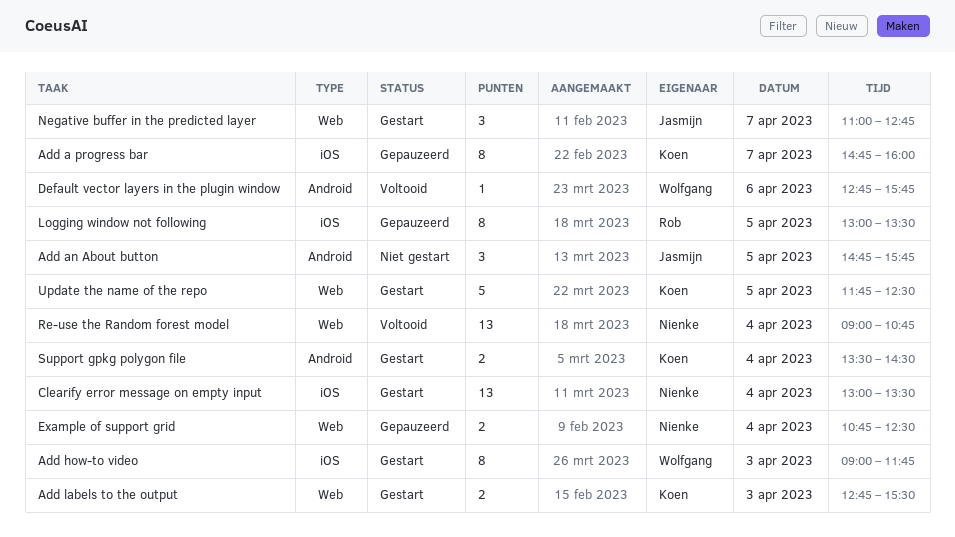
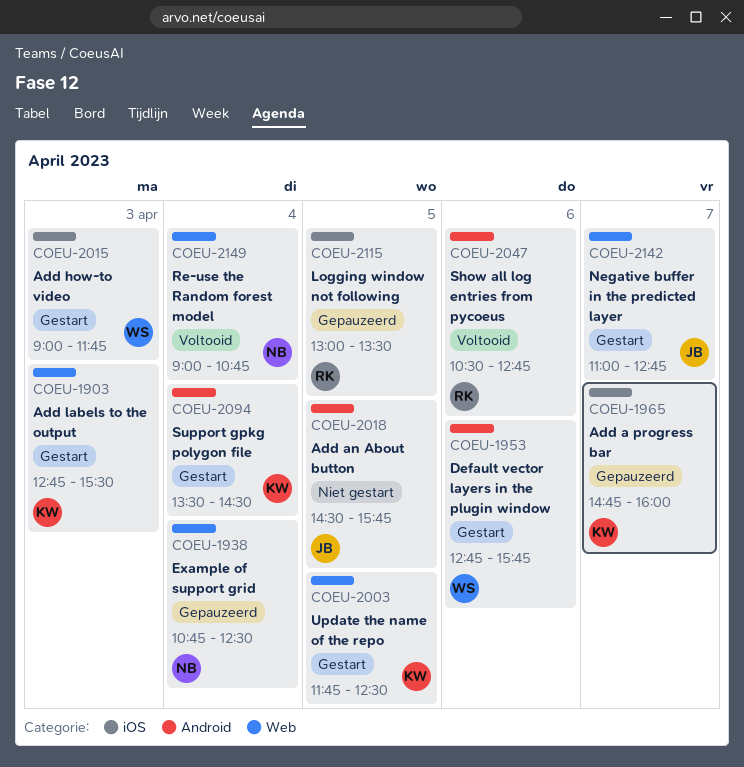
Add an About button, begins: 14:45 -> 14:30
Clearify error message on empty input: present -> none
Default vector layers in the plugin window, status: Voltooid -> Gestart
Show all log entries from pycoeus: none -> present

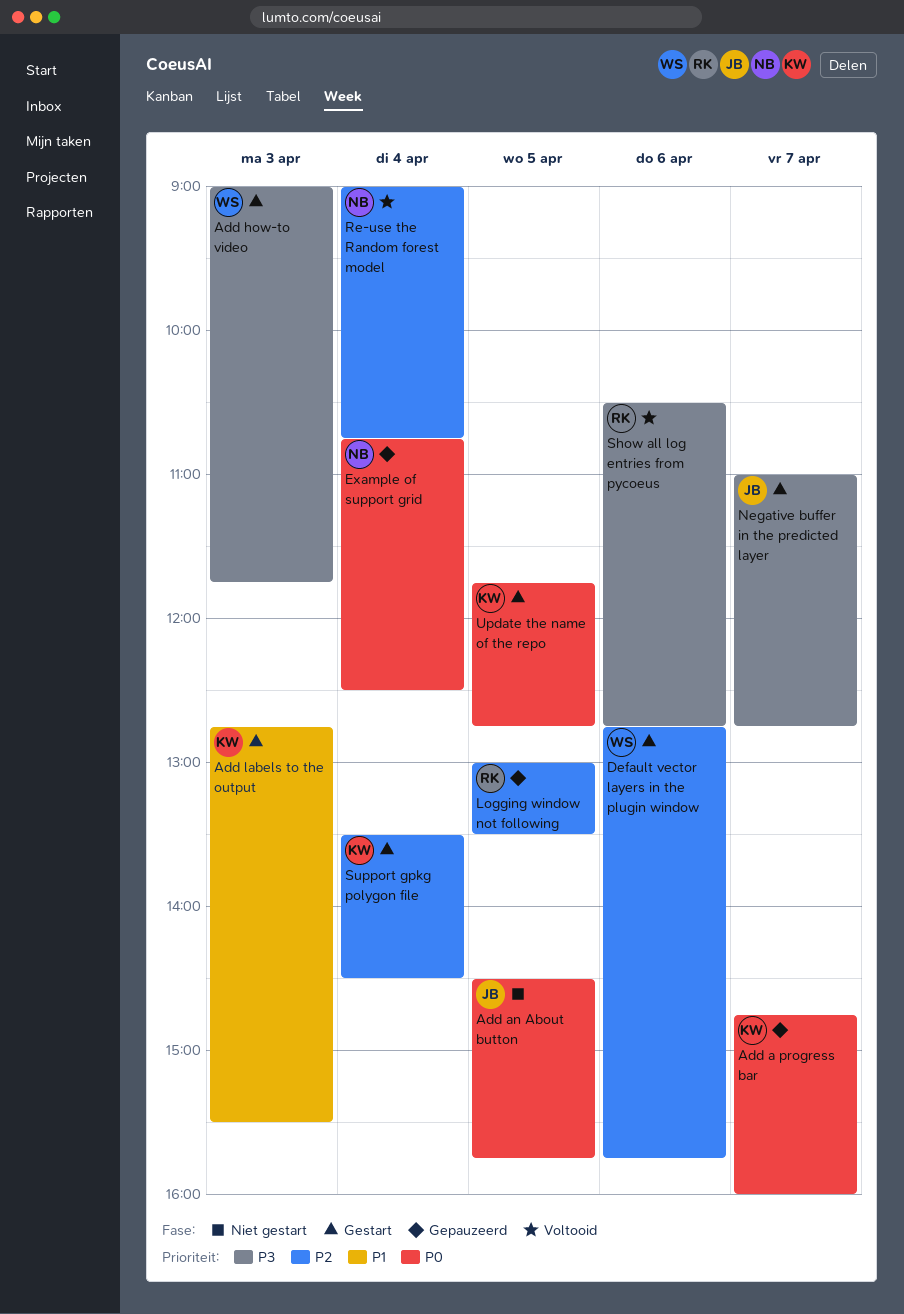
Update the name of the repo, ends: 12:30 -> 12:45

